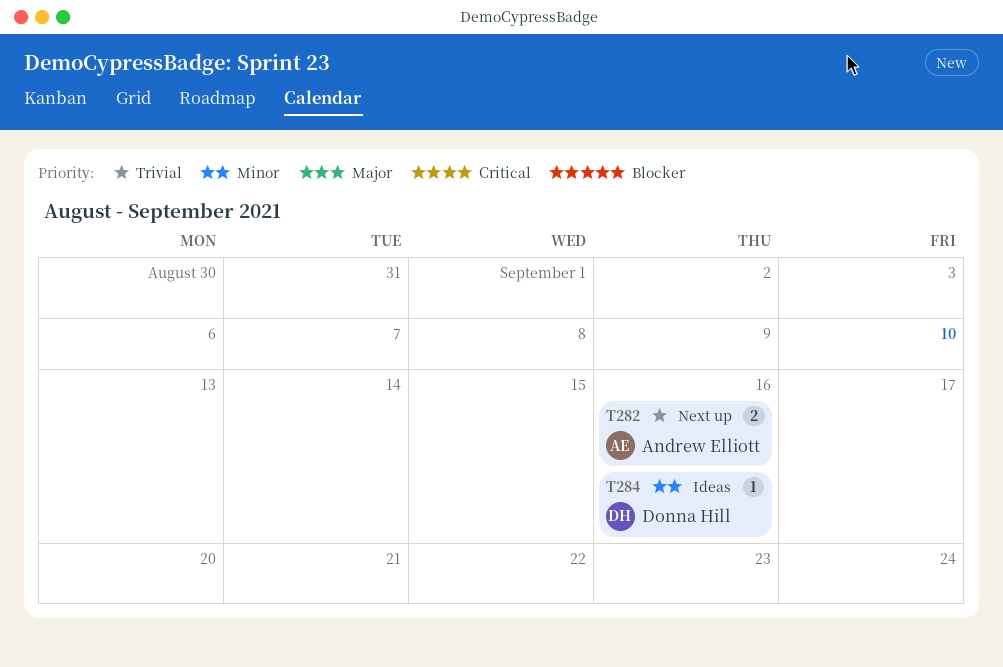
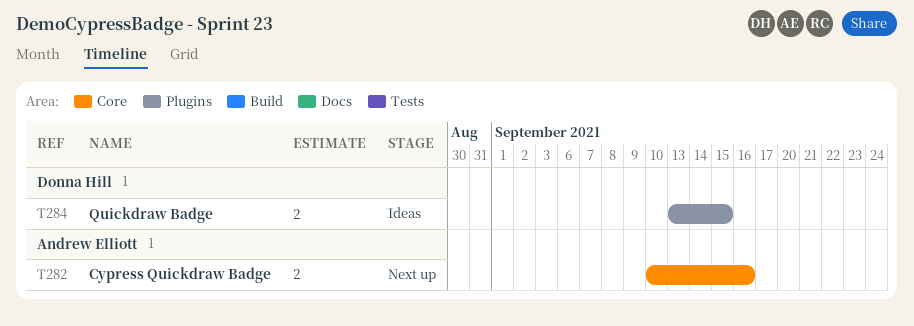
T284, estimate: 1 -> 2
T284, due: Sep 16 -> Sep 15

